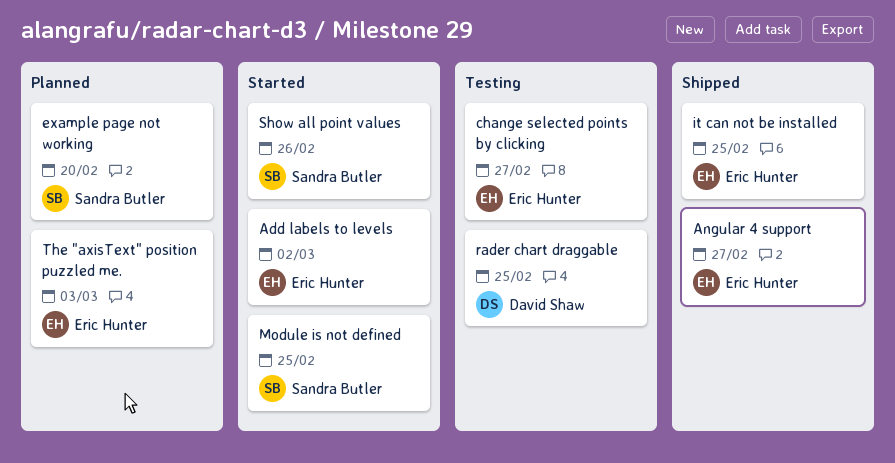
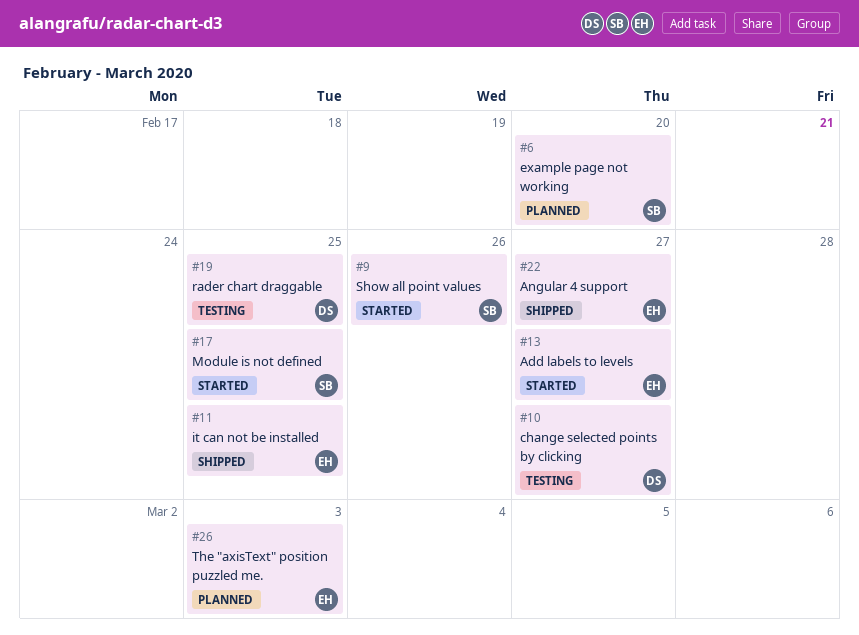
Add labels to levels, due: Mar 2 -> Feb 27
change selected points by clicking, owner: Eric Hunter -> David Shaw

